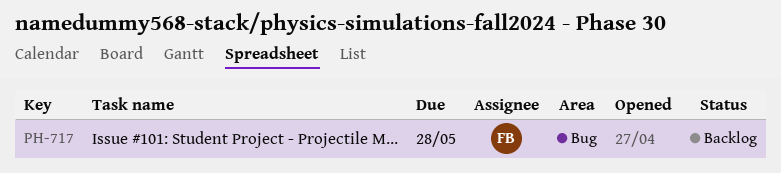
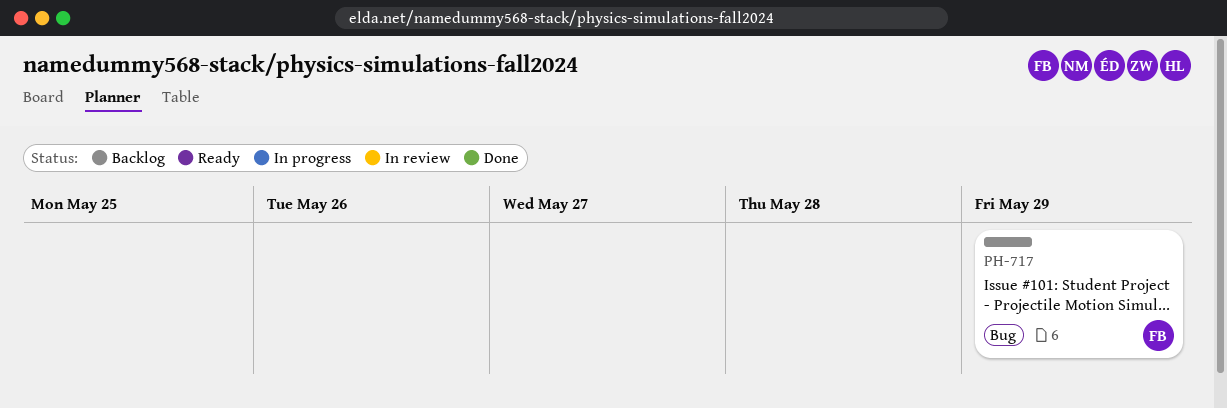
PH-717, due: May 28 -> May 29

